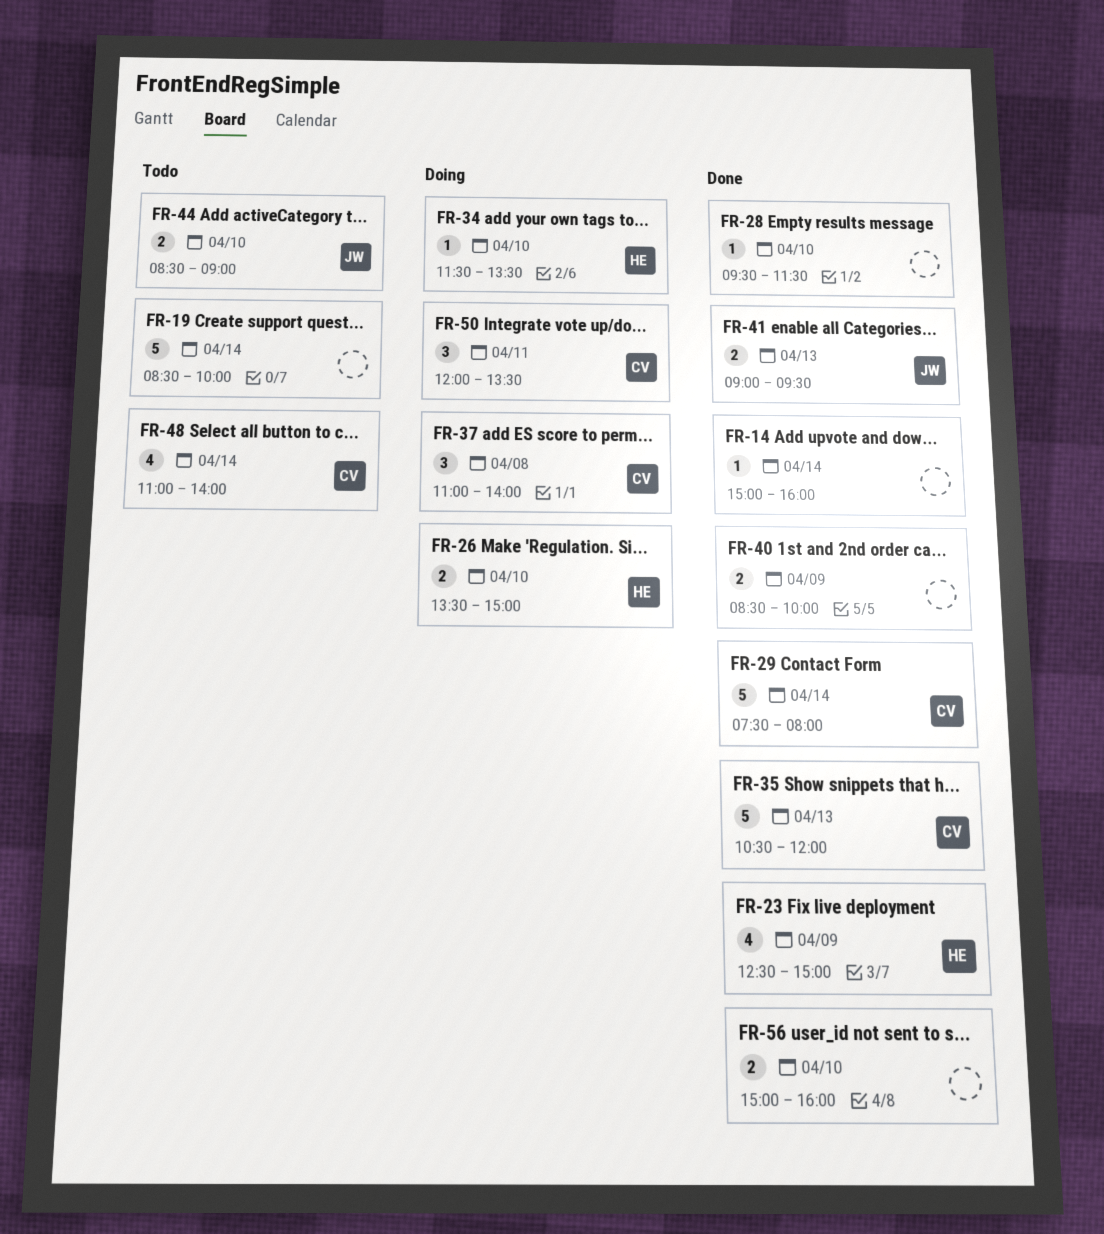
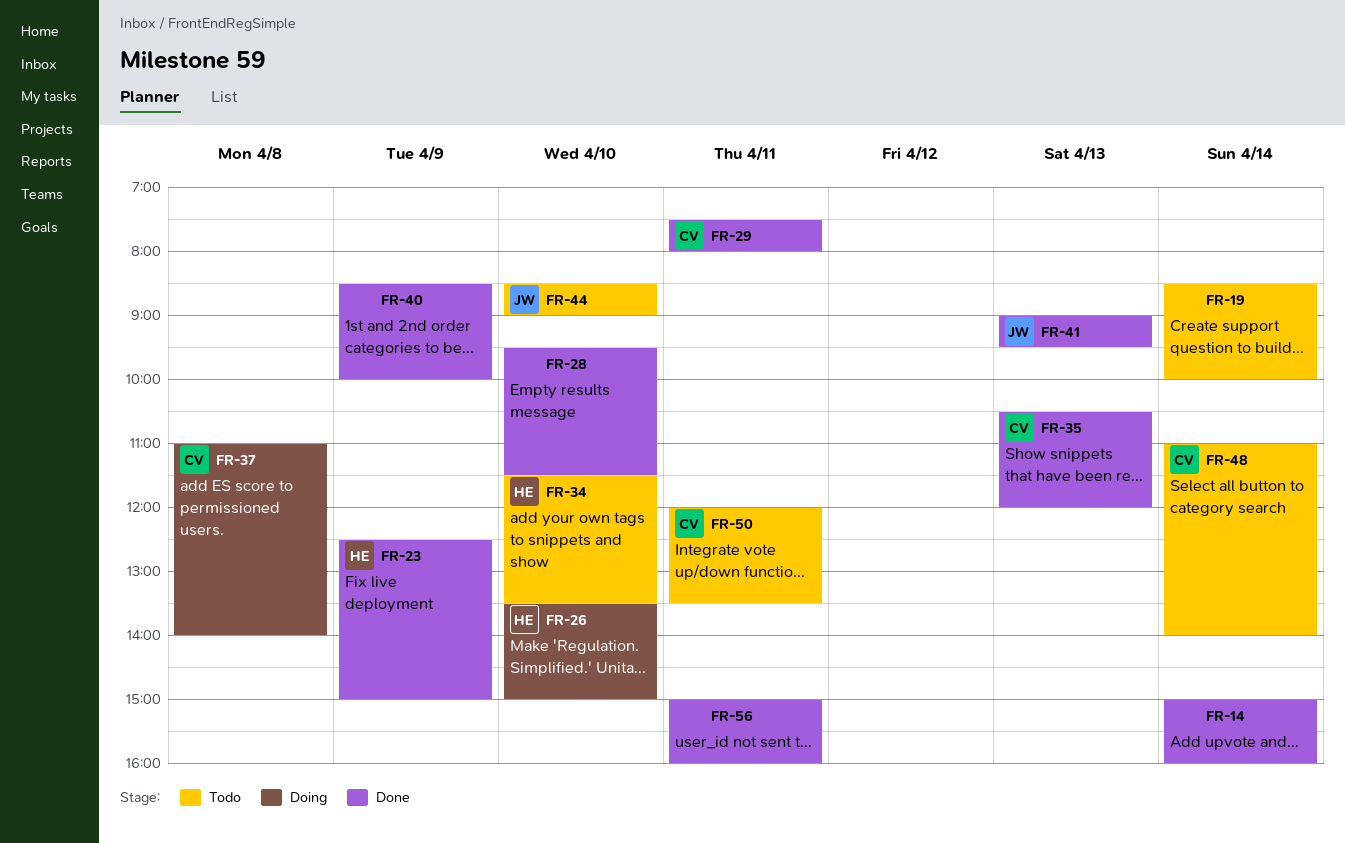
FR-29, day: Apr 14 -> Apr 11
FR-34, status: Doing -> Todo
FR-50, status: Doing -> Todo
FR-56, day: Apr 10 -> Apr 11

